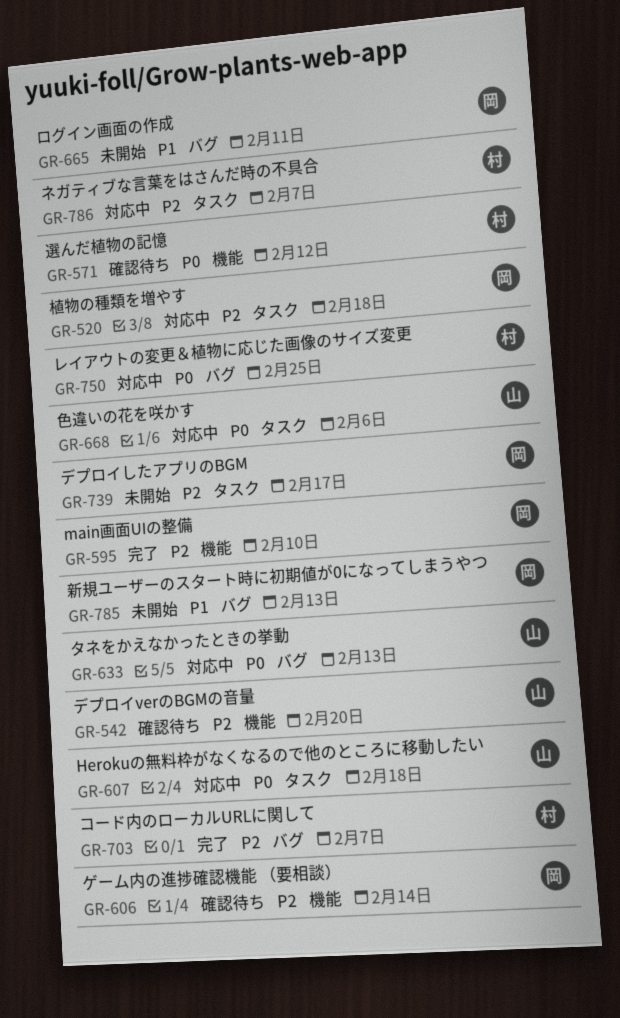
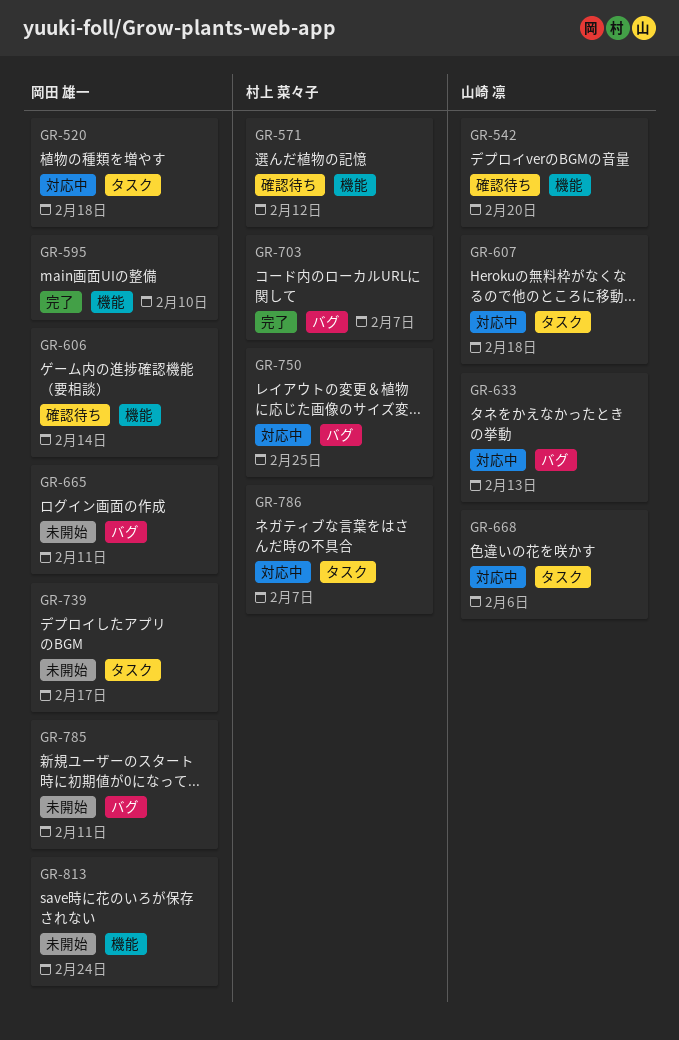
GR-785, due: Feb 13 -> Feb 11
GR-813: none -> present

